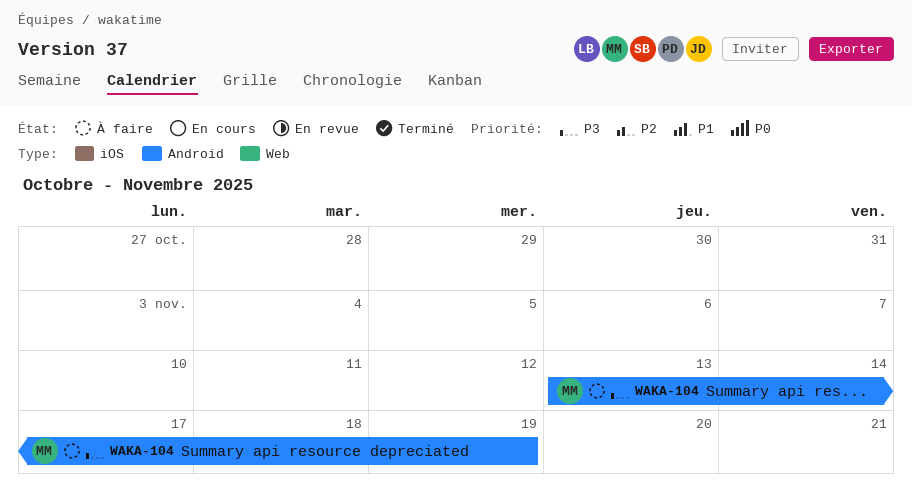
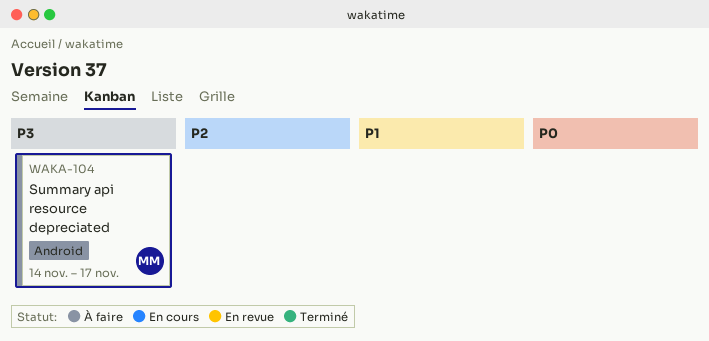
WAKA-104, start: Nov 13 -> Nov 14
WAKA-104, due: Nov 19 -> Nov 17

